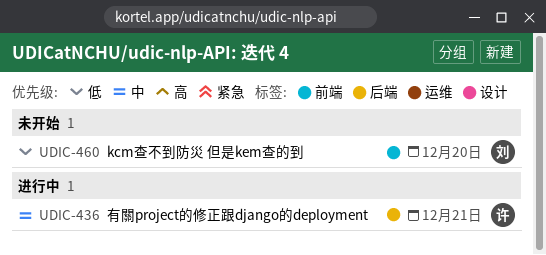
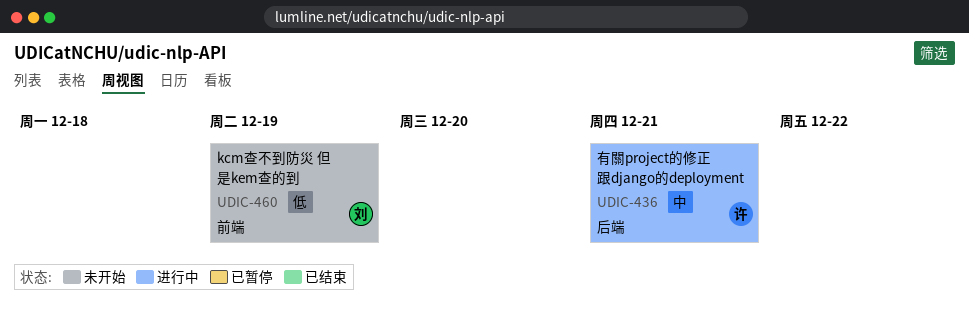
UDIC-460, due: Dec 20 -> Dec 19

